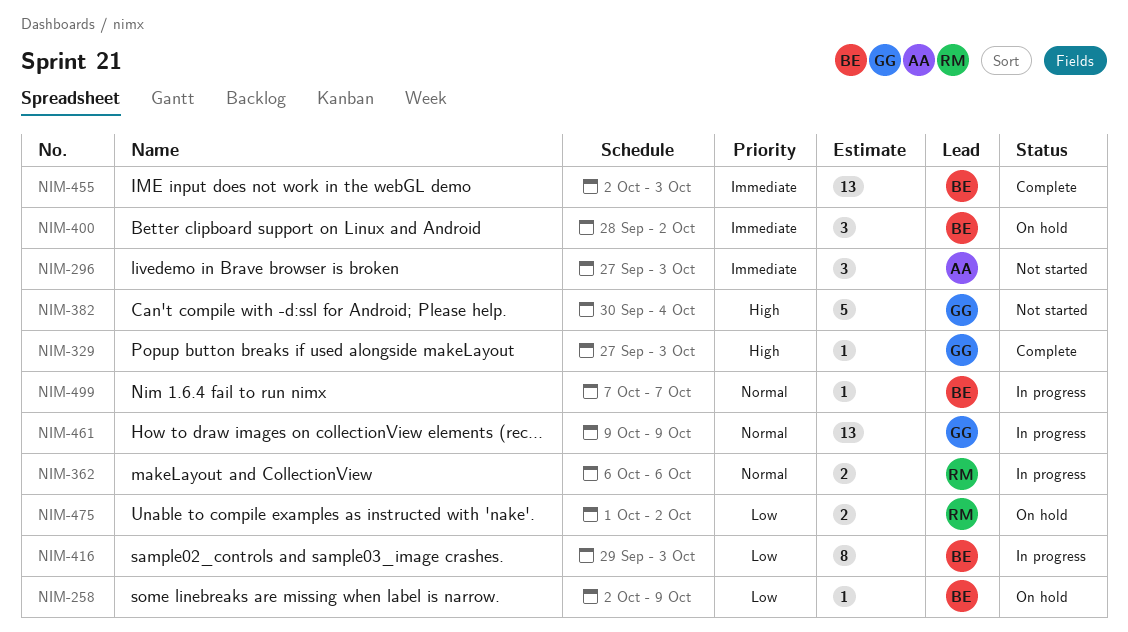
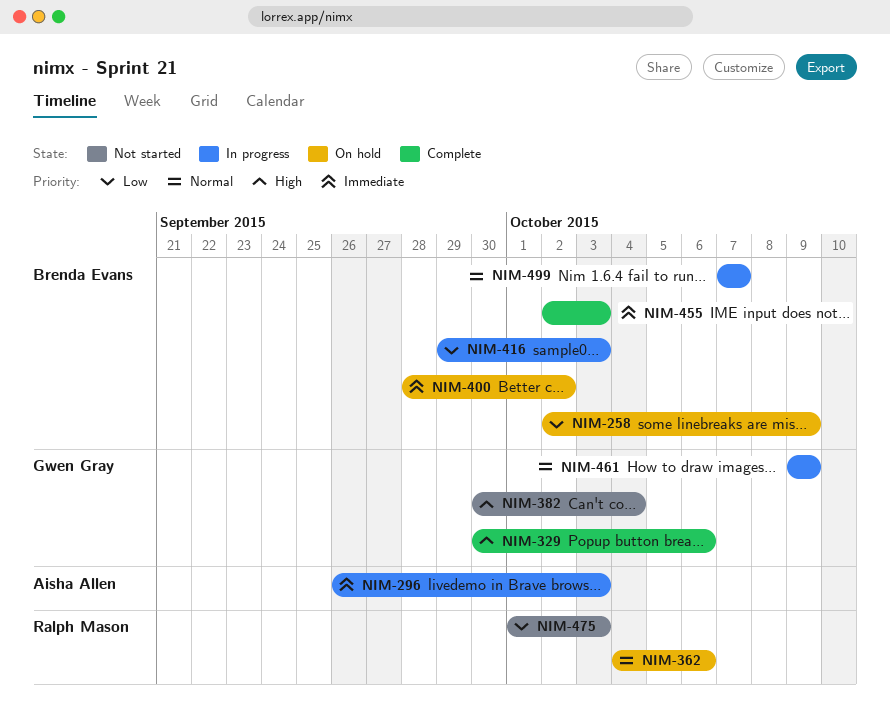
NIM-296, status: Not started -> In progress
NIM-296, start: Sep 27 -> Sep 26
NIM-329, start: Sep 27 -> Sep 30
NIM-329, due: Oct 3 -> Oct 6
NIM-362, status: In progress -> On hold
NIM-362, start: Oct 6 -> Oct 4
NIM-475, status: On hold -> Not started
NIM-475, due: Oct 2 -> Oct 3

